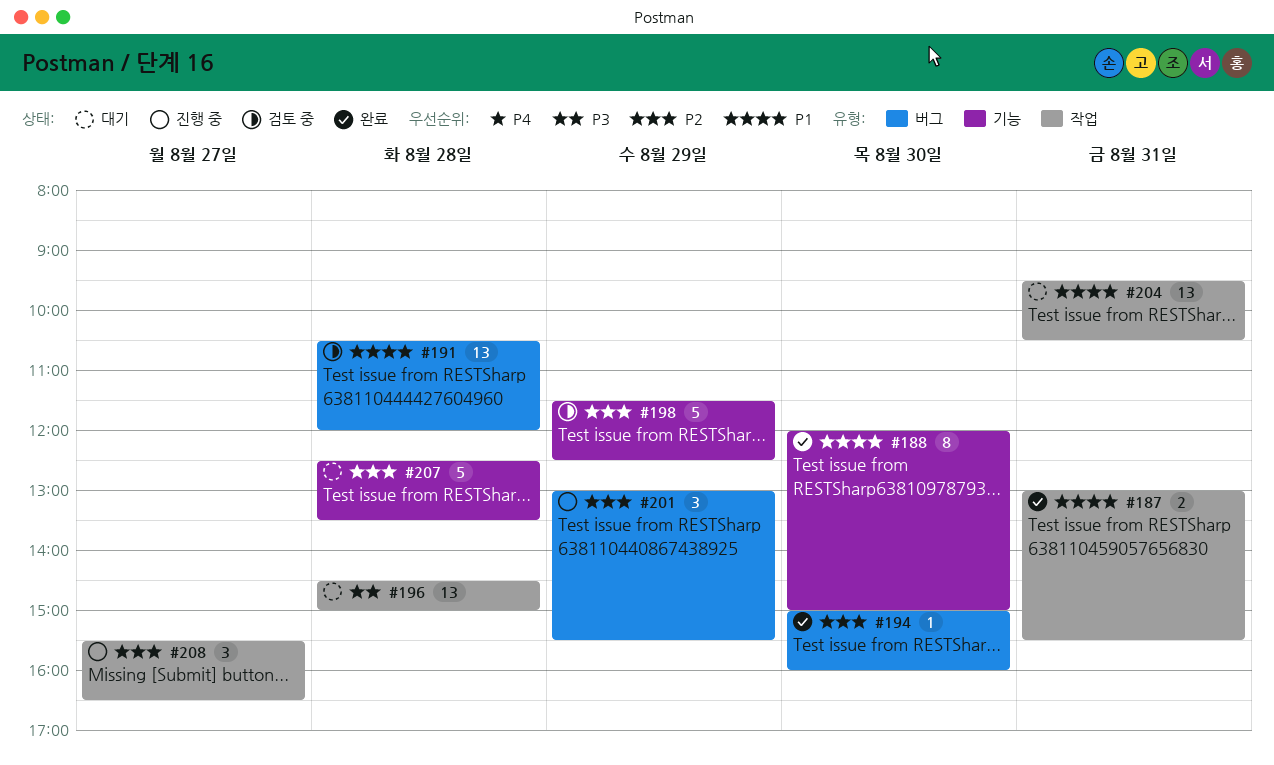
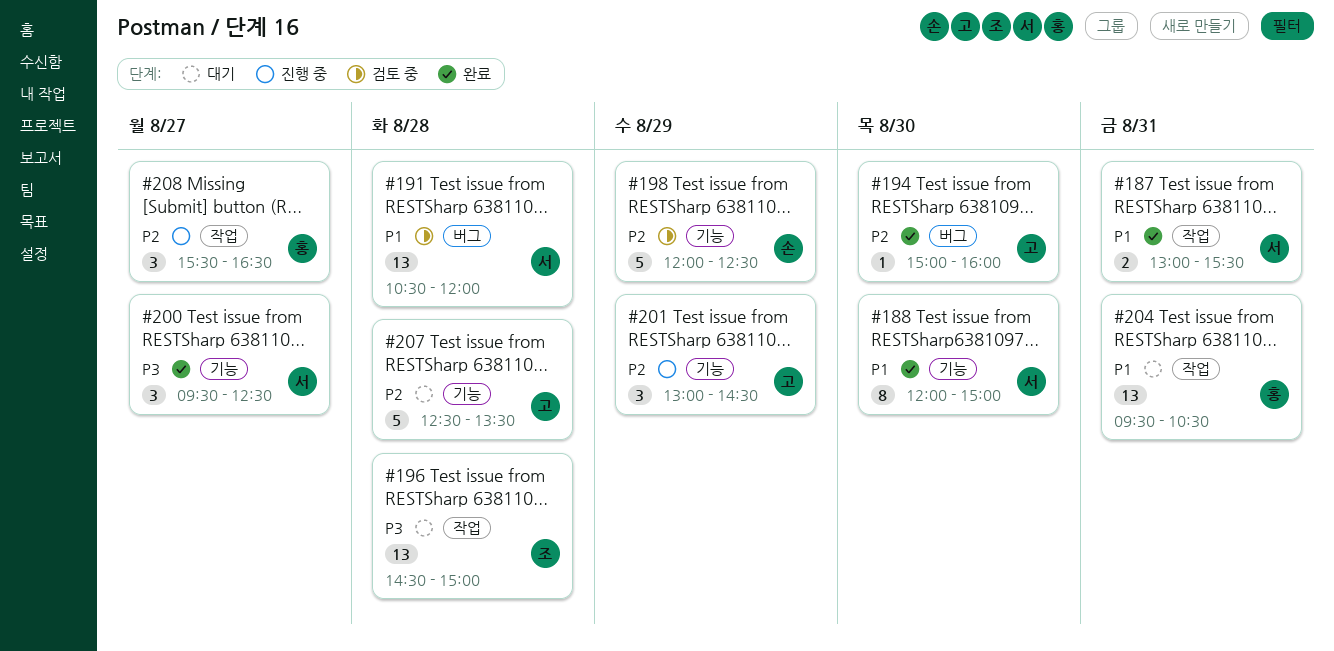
#198, begins: 11:30 -> 12:00
#200: none -> present
#201, label: 버그 -> 기능
#201, ends: 15:30 -> 14:30

